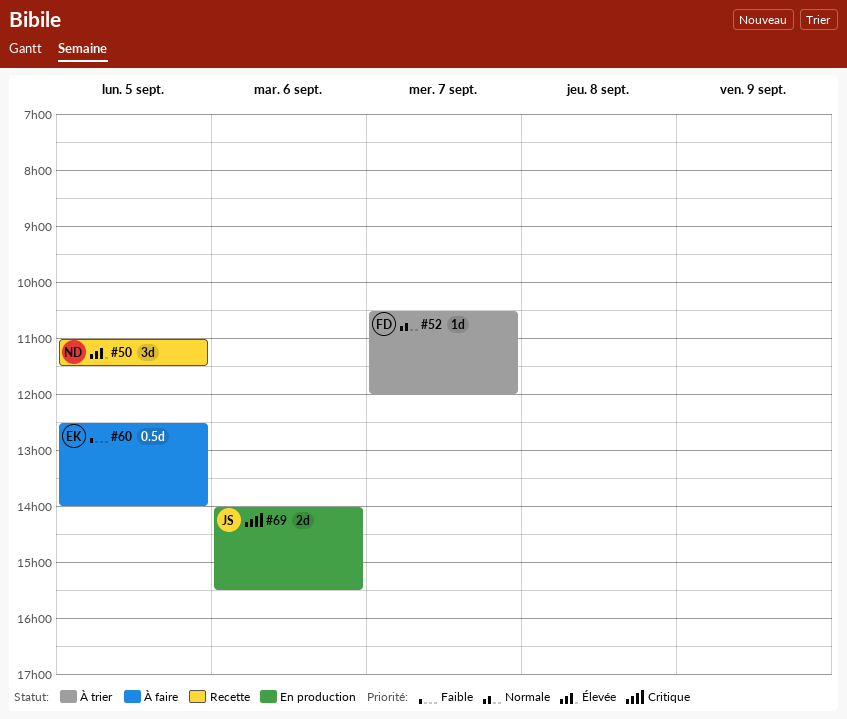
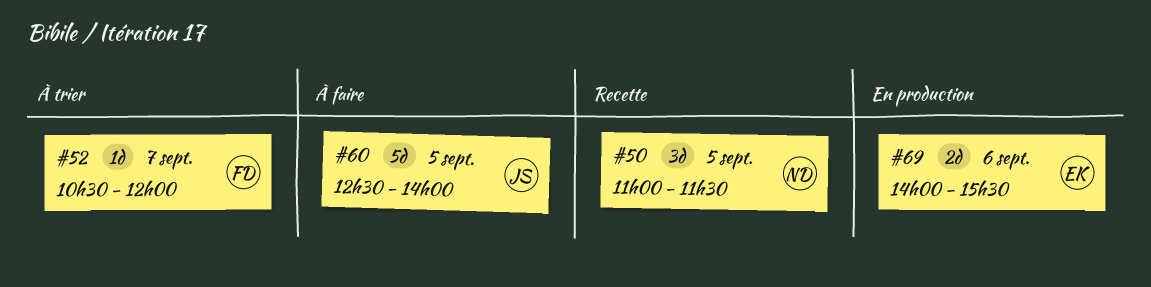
#60, owner: EK -> JS
#60, estimate: 0.5d -> 5d
#69, owner: JS -> EK

